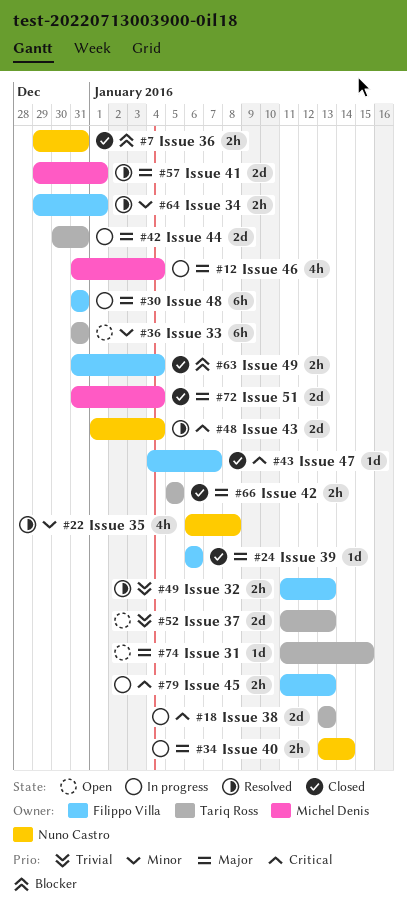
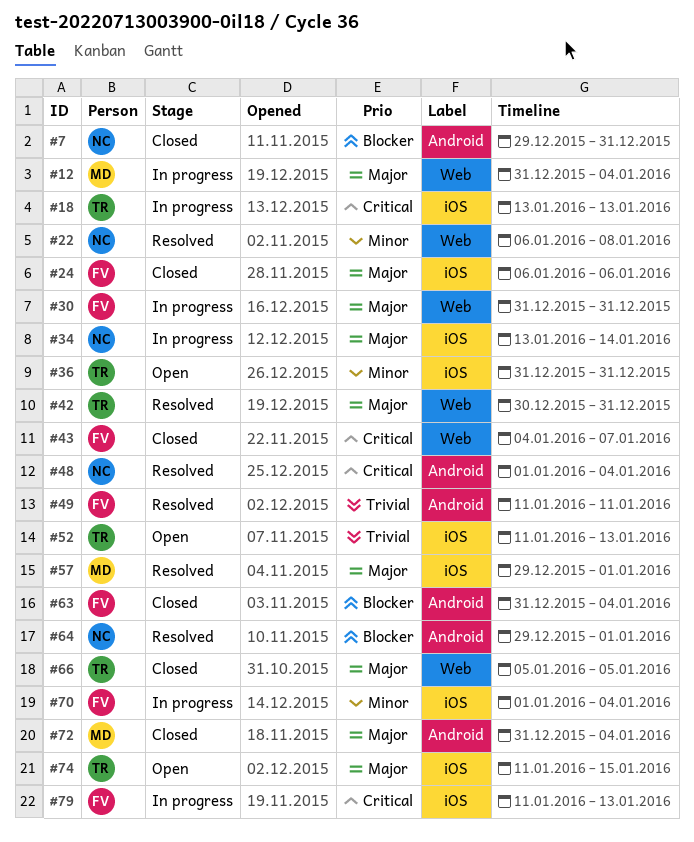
#42, status: In progress -> Resolved
#49, due: Jan 13 -> Jan 11
#64, owner: Filippo Villa -> Nuno Castro
#64, priority: Minor -> Blocker
#70: none -> present

